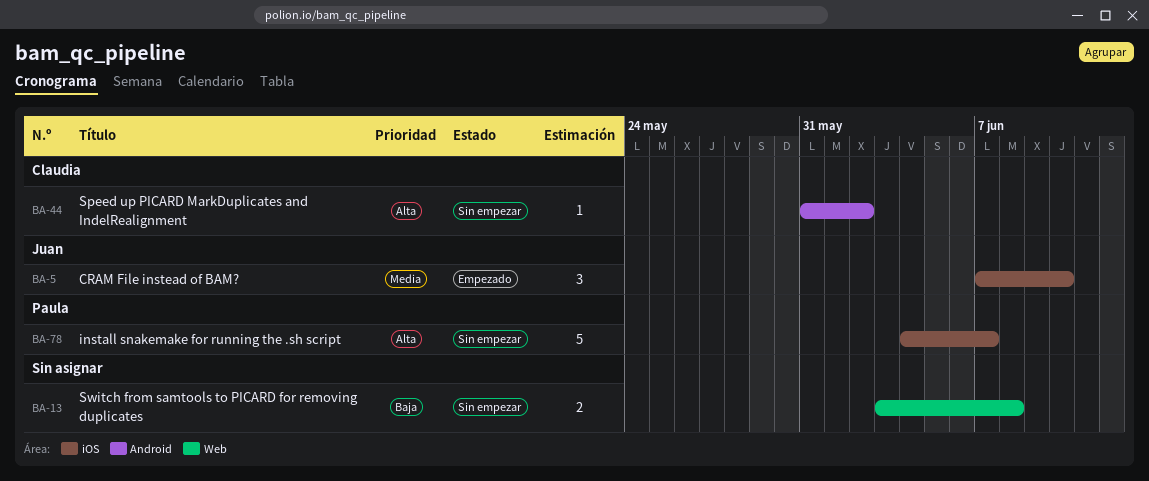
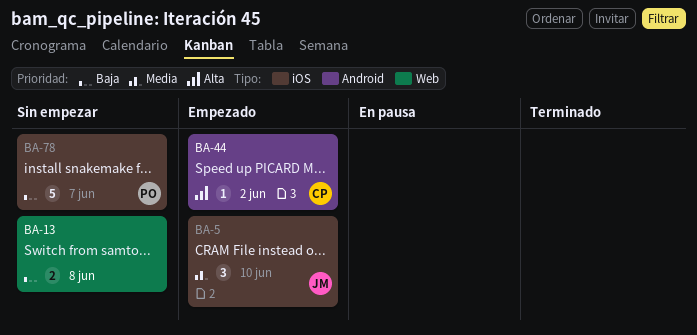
BA-44, status: Sin empezar -> Empezado
BA-78, priority: Alta -> Baja

